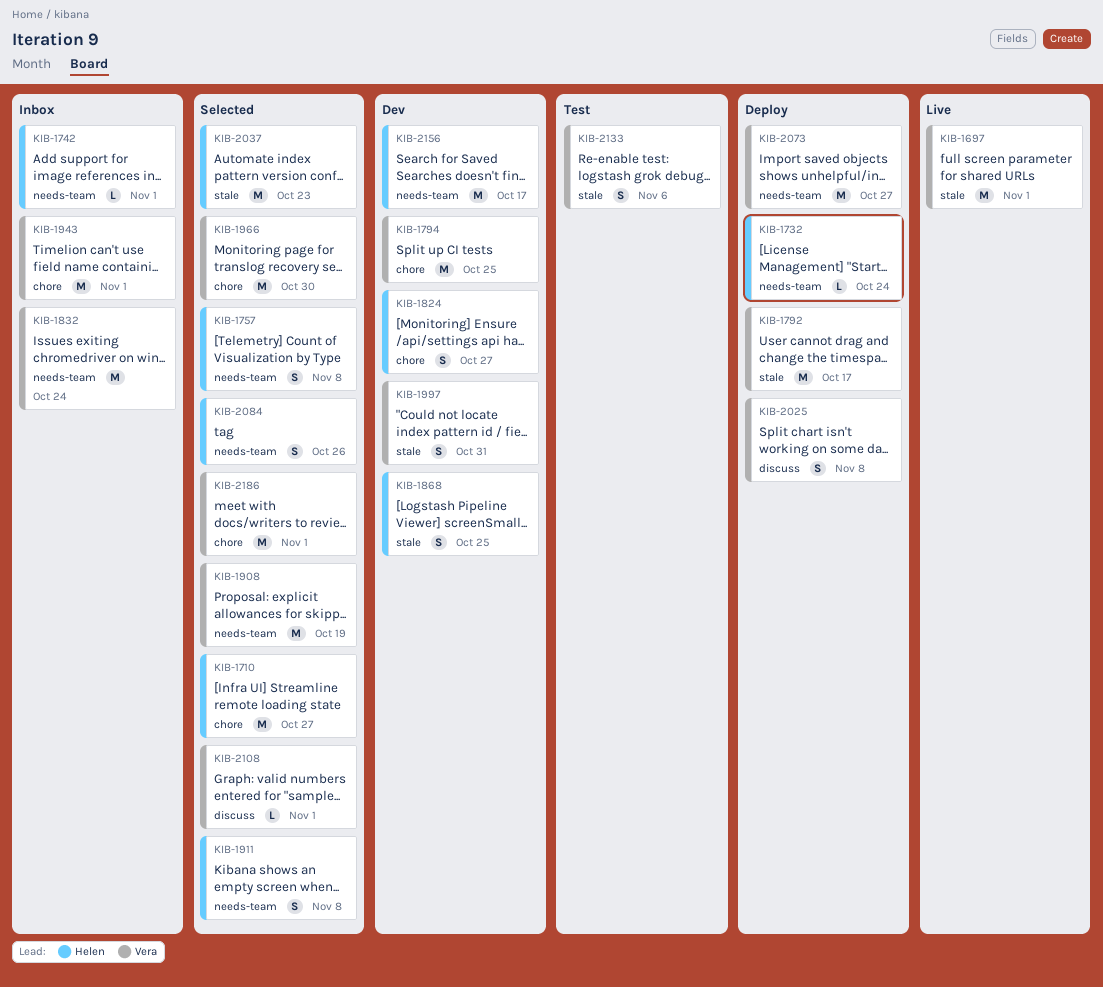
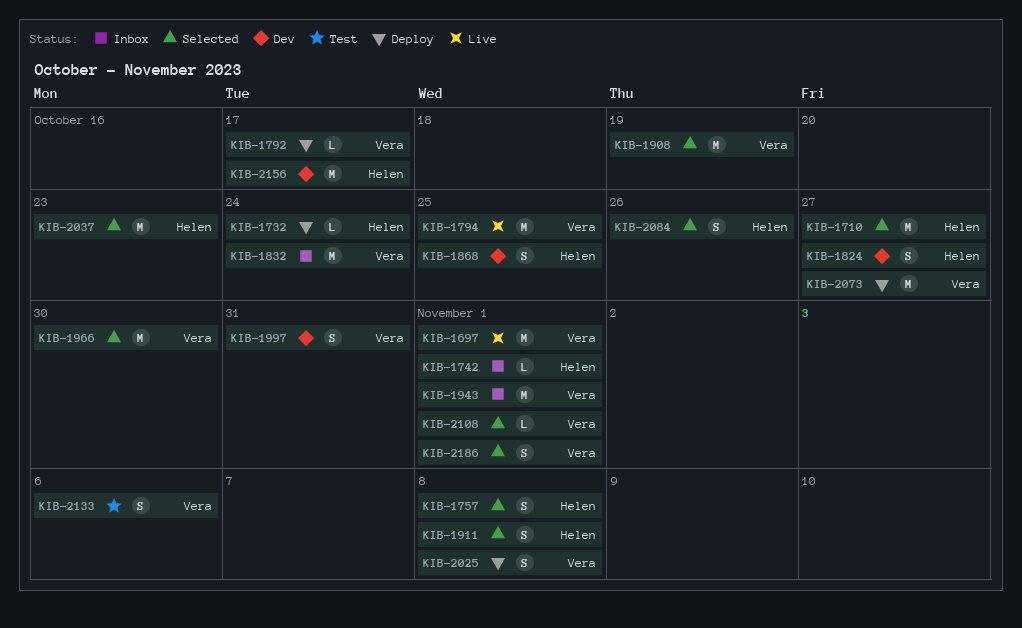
KIB-1792, estimate: M -> L
KIB-1794, status: Dev -> Live
KIB-2186, estimate: M -> S

